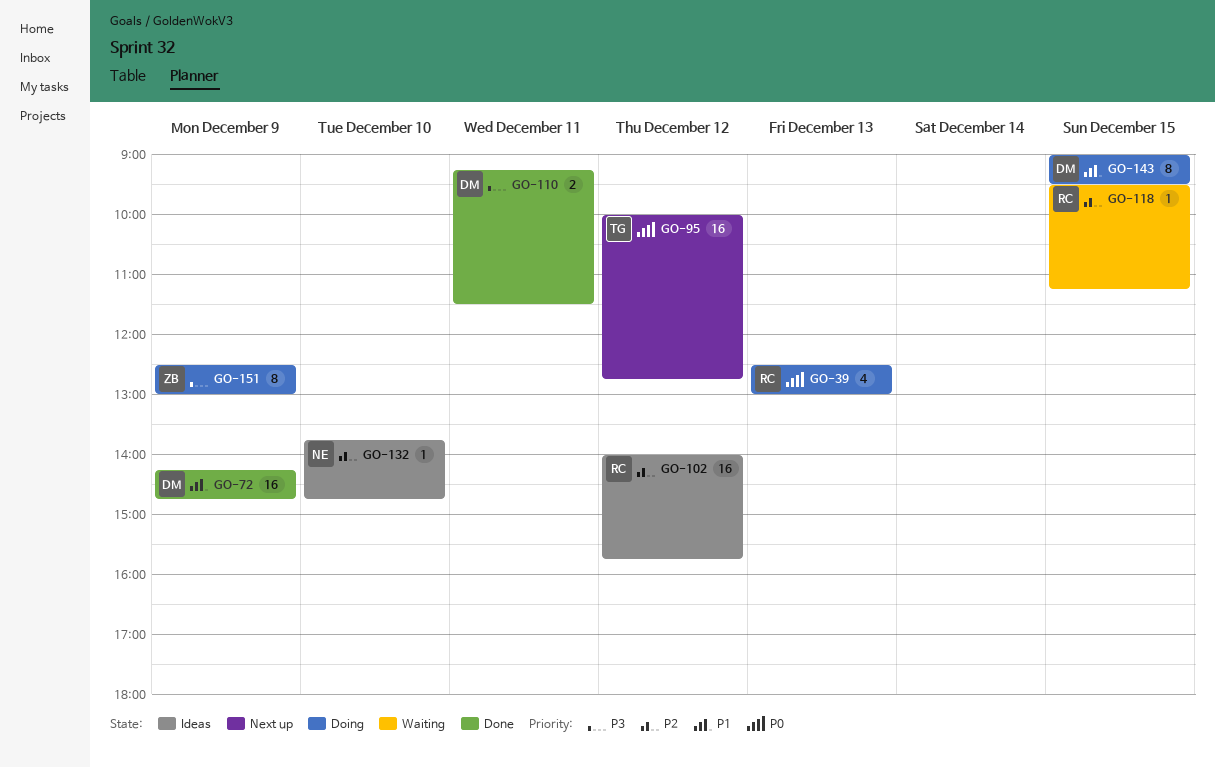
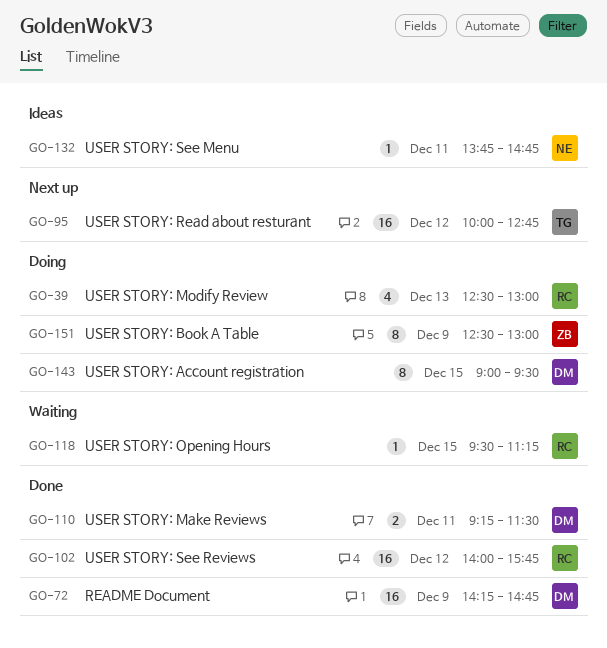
GO-102, status: Ideas -> Done
GO-132, day: Dec 10 -> Dec 11

